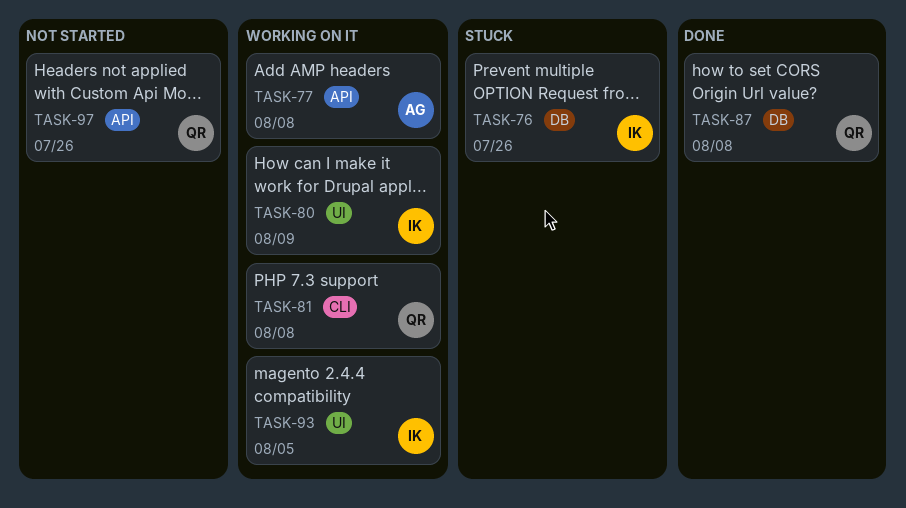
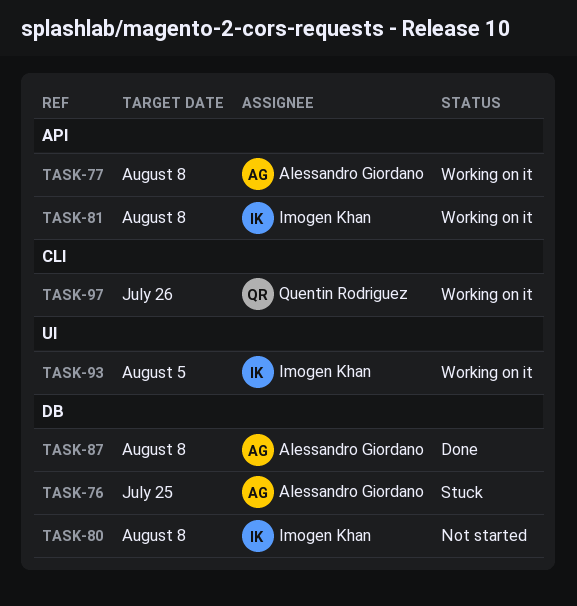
TASK-76, owner: Imogen Khan -> Alessandro Giordano
TASK-76, due: Jul 26 -> Jul 25
TASK-80, status: Working on it -> Not started
TASK-80, label: UI -> DB
TASK-80, due: Aug 9 -> Aug 8
TASK-81, owner: Quentin Rodriguez -> Imogen Khan
TASK-81, label: CLI -> API
TASK-87, owner: Quentin Rodriguez -> Alessandro Giordano
TASK-97, status: Not started -> Working on it
TASK-97, label: API -> CLI

